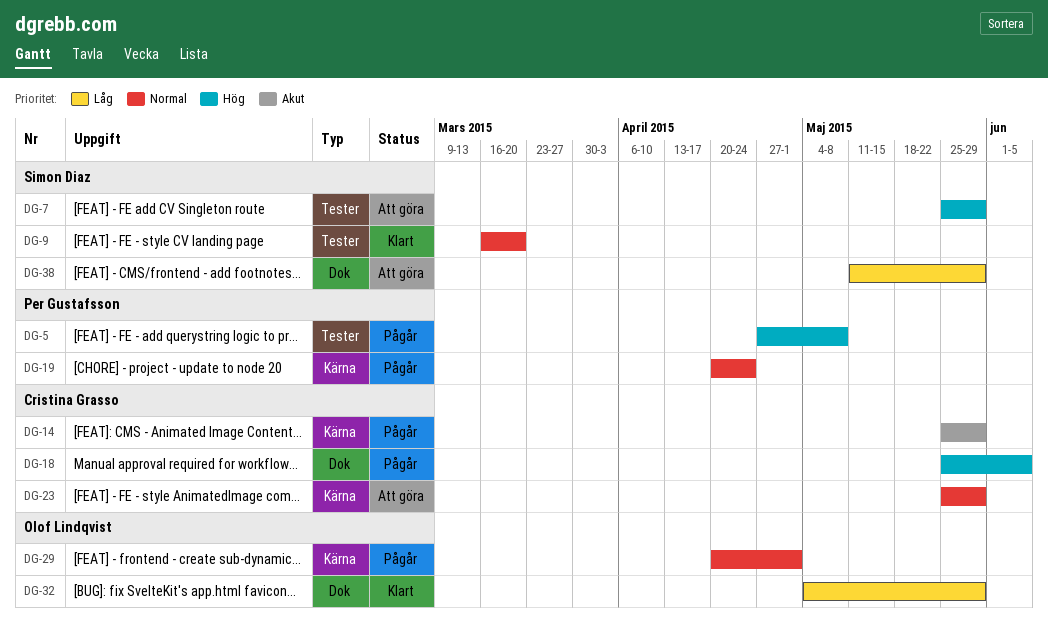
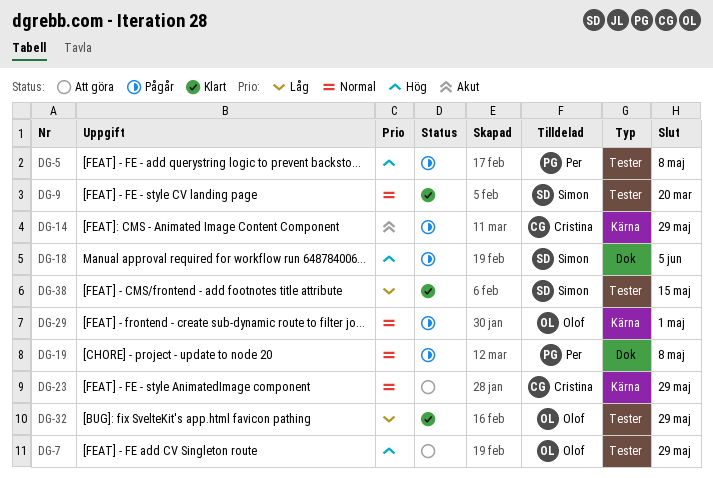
DG-7, owner: Simon Diaz -> Olof Lindqvist
DG-18, owner: Cristina Grasso -> Simon Diaz
DG-19, label: Kärna -> Dok
DG-19, due: Apr 24 -> May 8
DG-32, label: Dok -> Tester
DG-38, status: Att göra -> Klart
DG-38, label: Dok -> Tester
DG-38, due: May 29 -> May 15

